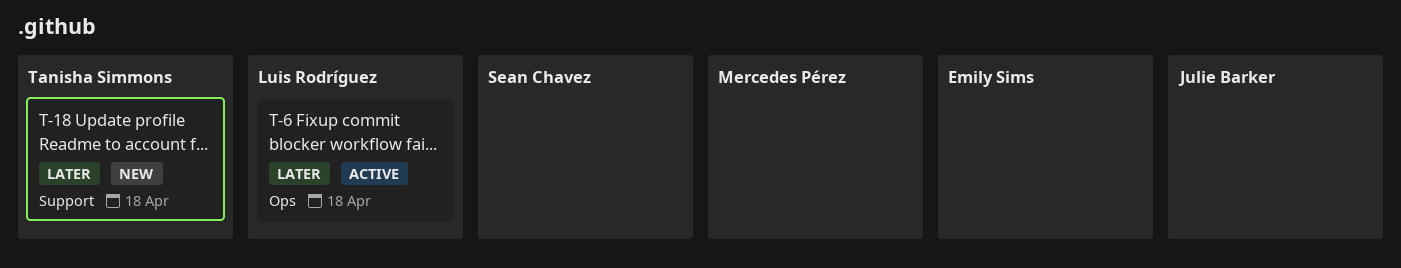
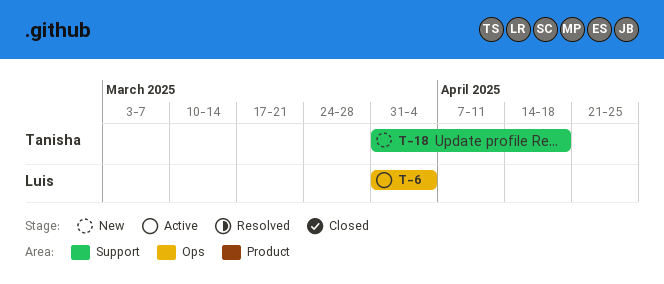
T-6, due: Apr 18 -> Apr 4

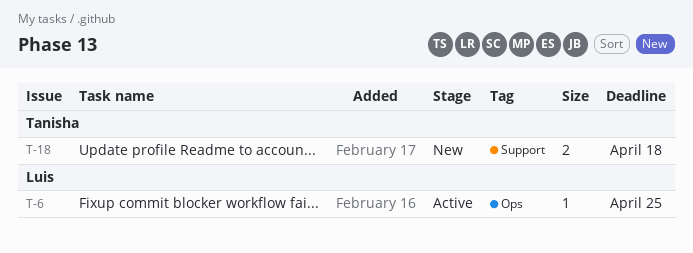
T-6, due: Apr 4 -> Apr 25

